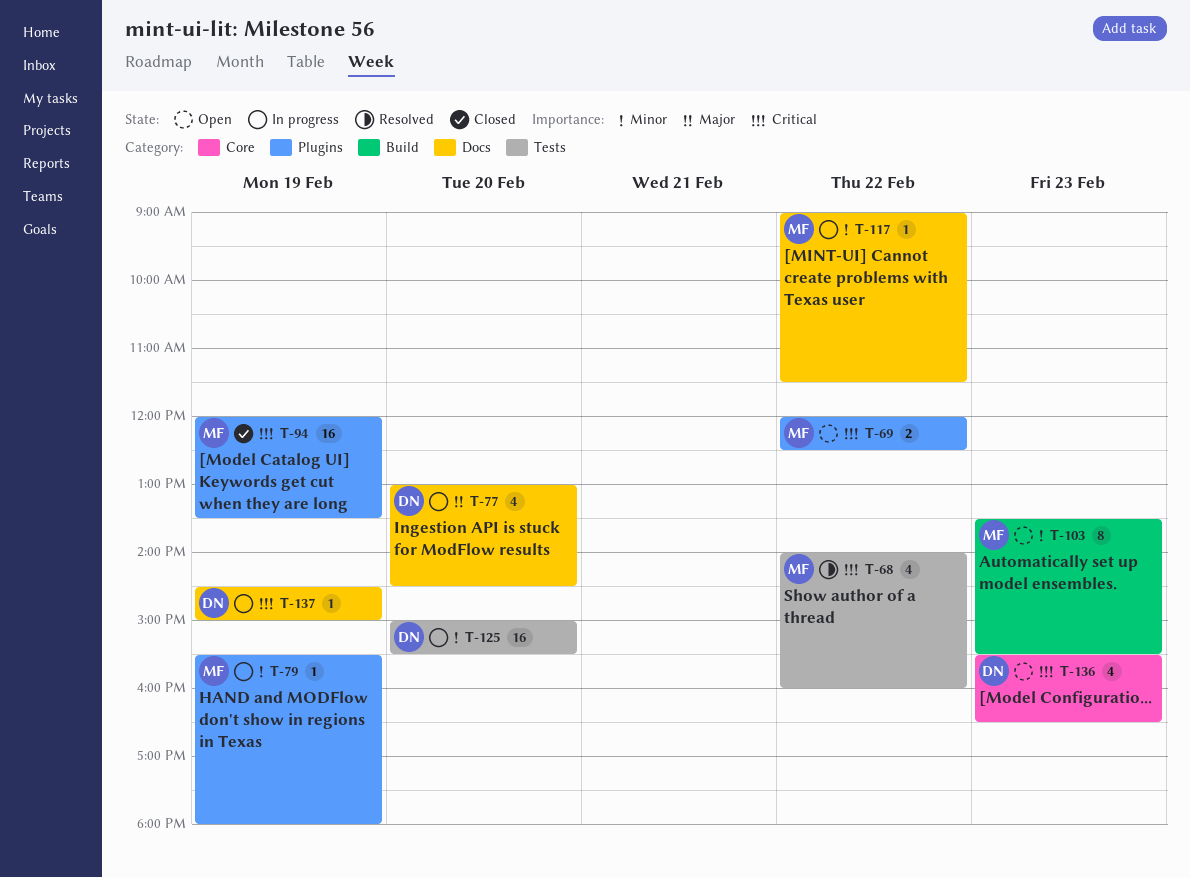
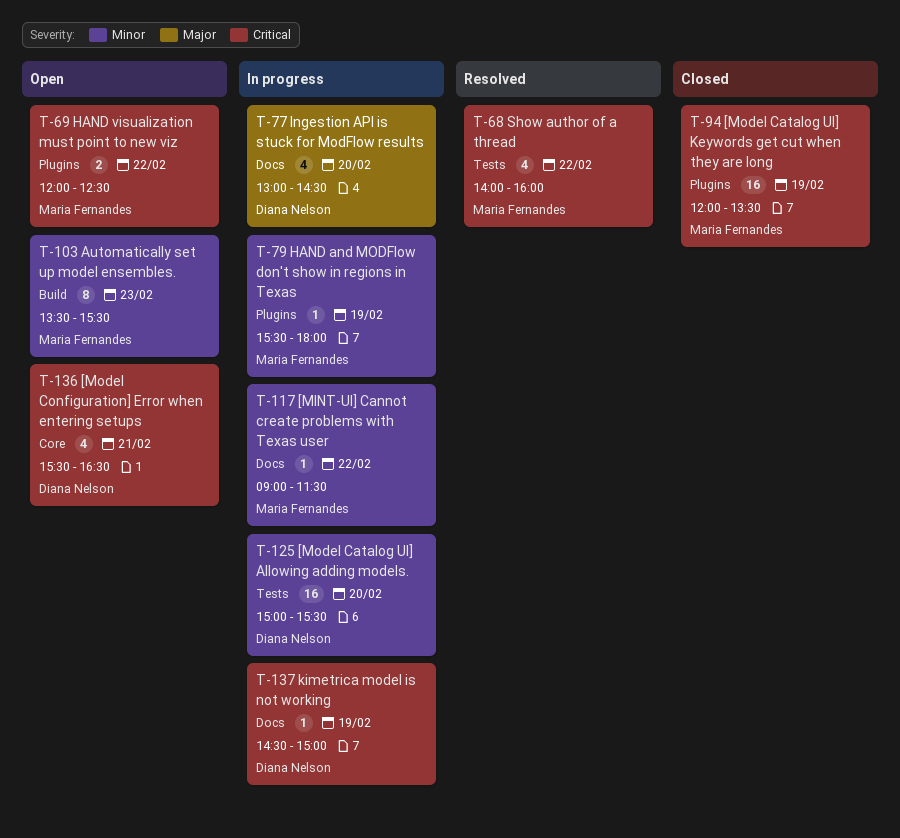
T-136, day: Feb 23 -> Feb 21

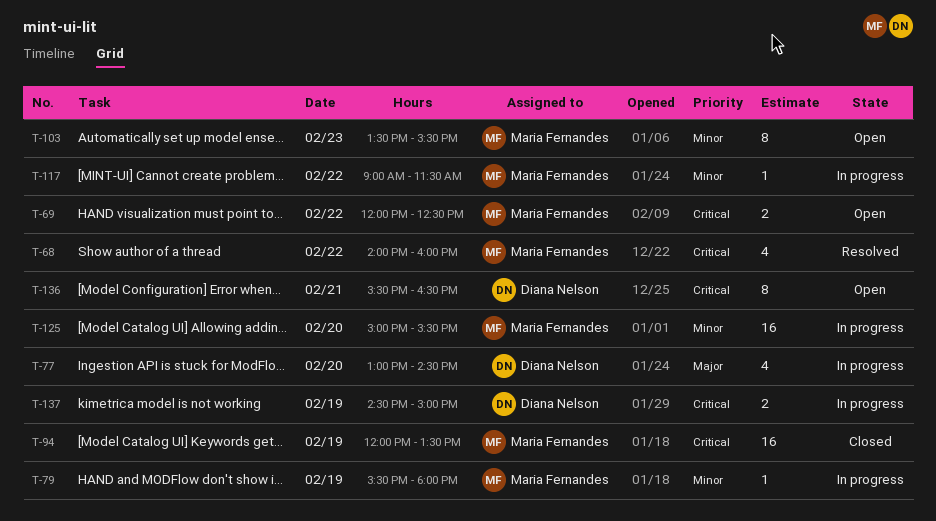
T-125, owner: Diana Nelson -> Maria Fernandes
T-136, estimate: 4 -> 8
T-137, estimate: 1 -> 2

